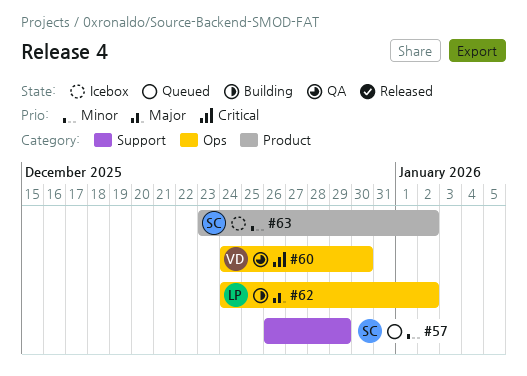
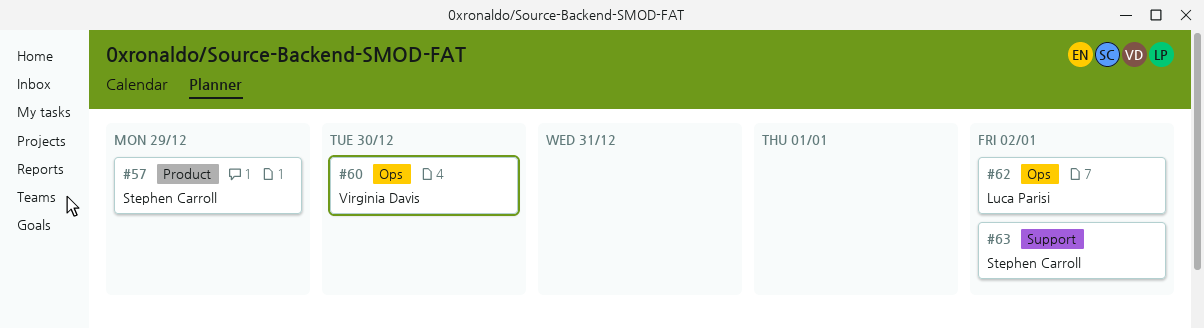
#57, label: Support -> Product
#63, label: Product -> Support

